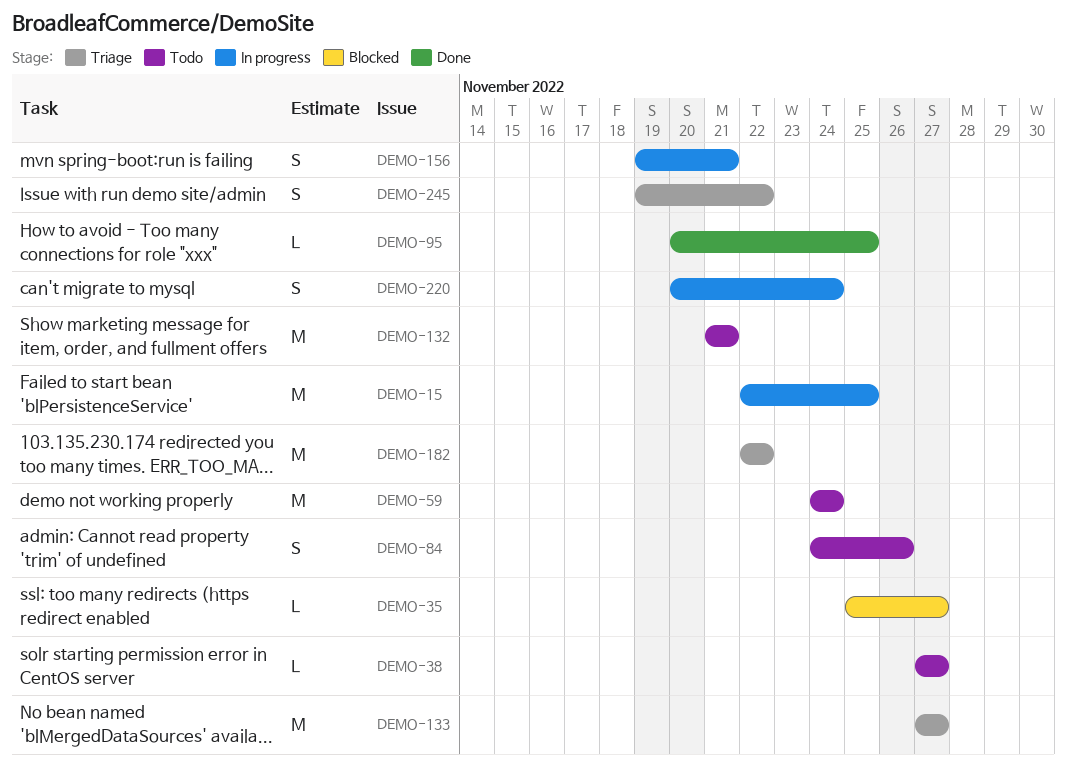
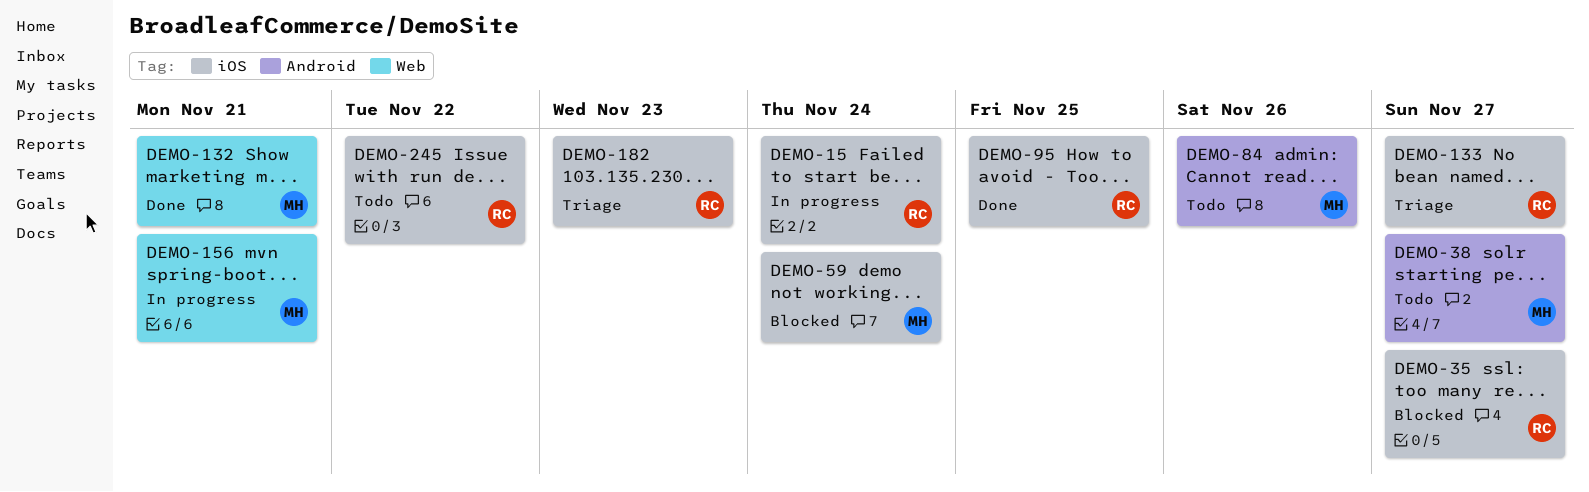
DEMO-15, due: Nov 25 -> Nov 24
DEMO-59, status: Todo -> Blocked
DEMO-132, status: Todo -> Done
DEMO-182, due: Nov 22 -> Nov 23
DEMO-220: present -> none
DEMO-245, status: Triage -> Todo

